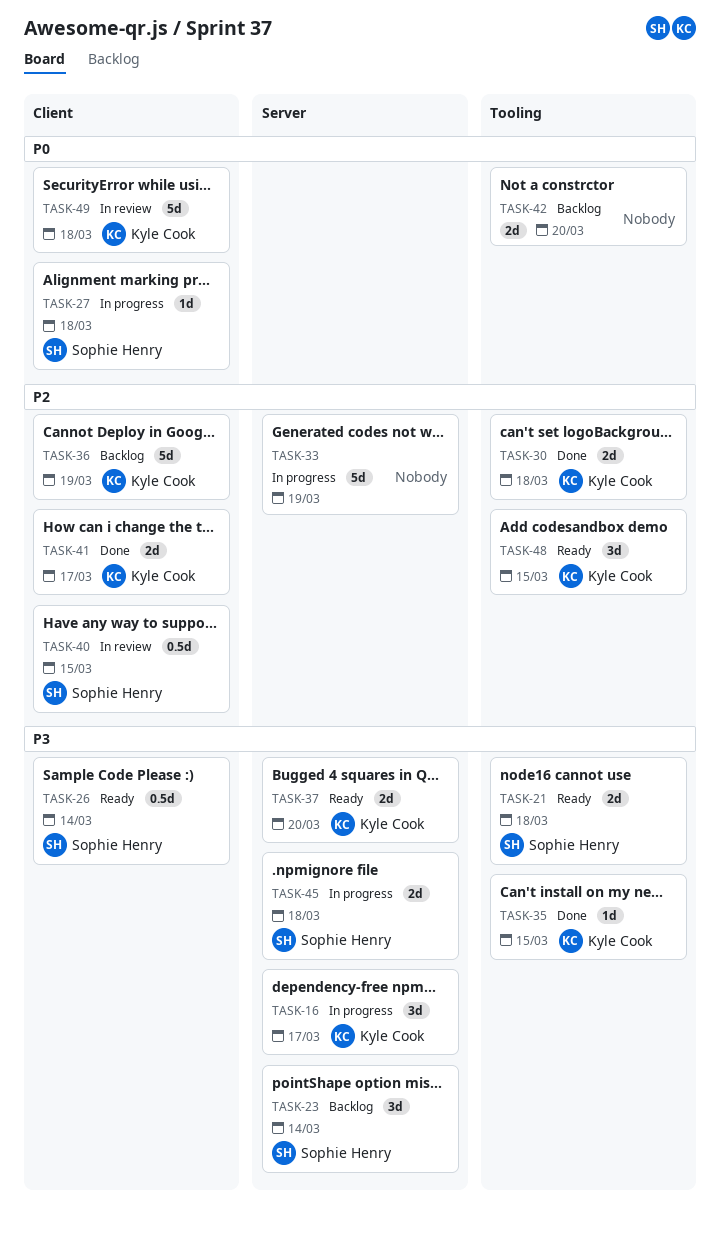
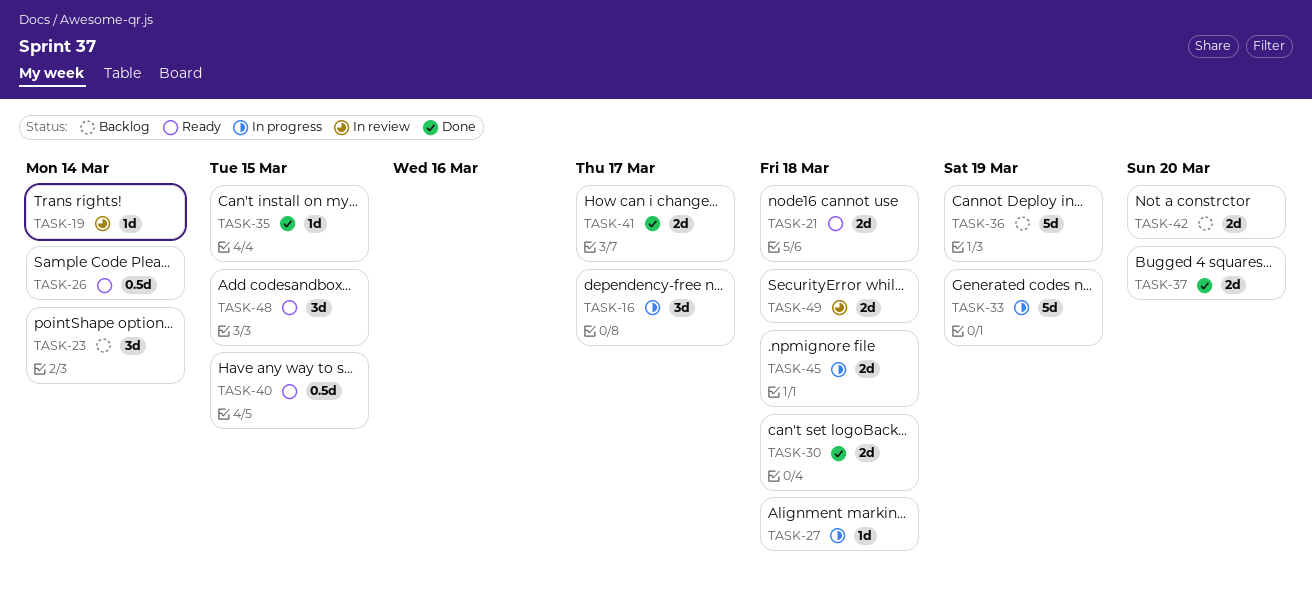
TASK-19: none -> present
TASK-37, status: Ready -> Done
TASK-40, status: In review -> Ready
TASK-49, estimate: 5d -> 2d

